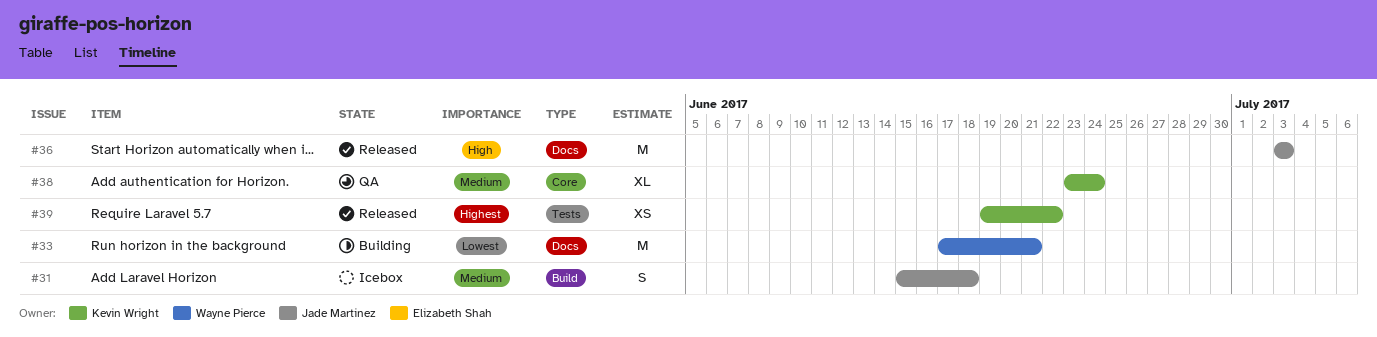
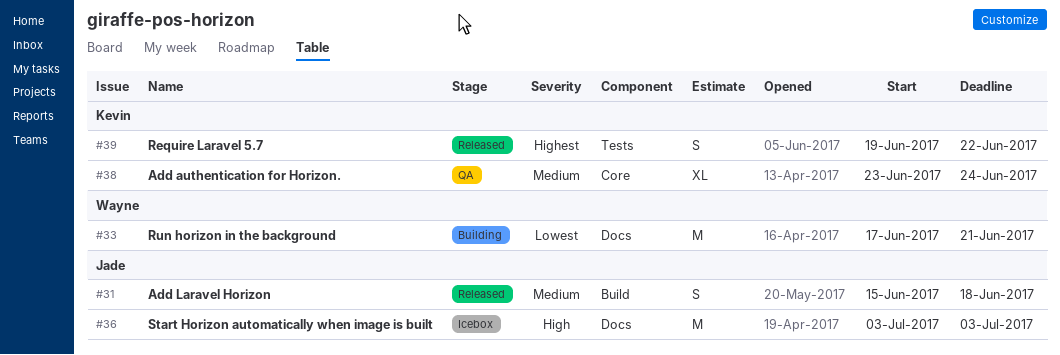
#31, status: Icebox -> Released
#36, status: Released -> Icebox
#39, estimate: XS -> S

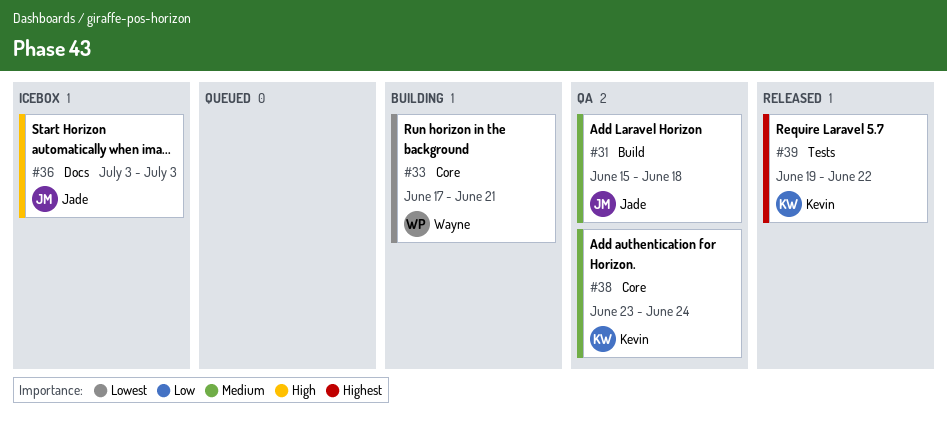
#31, status: Released -> QA
#33, label: Docs -> Core

